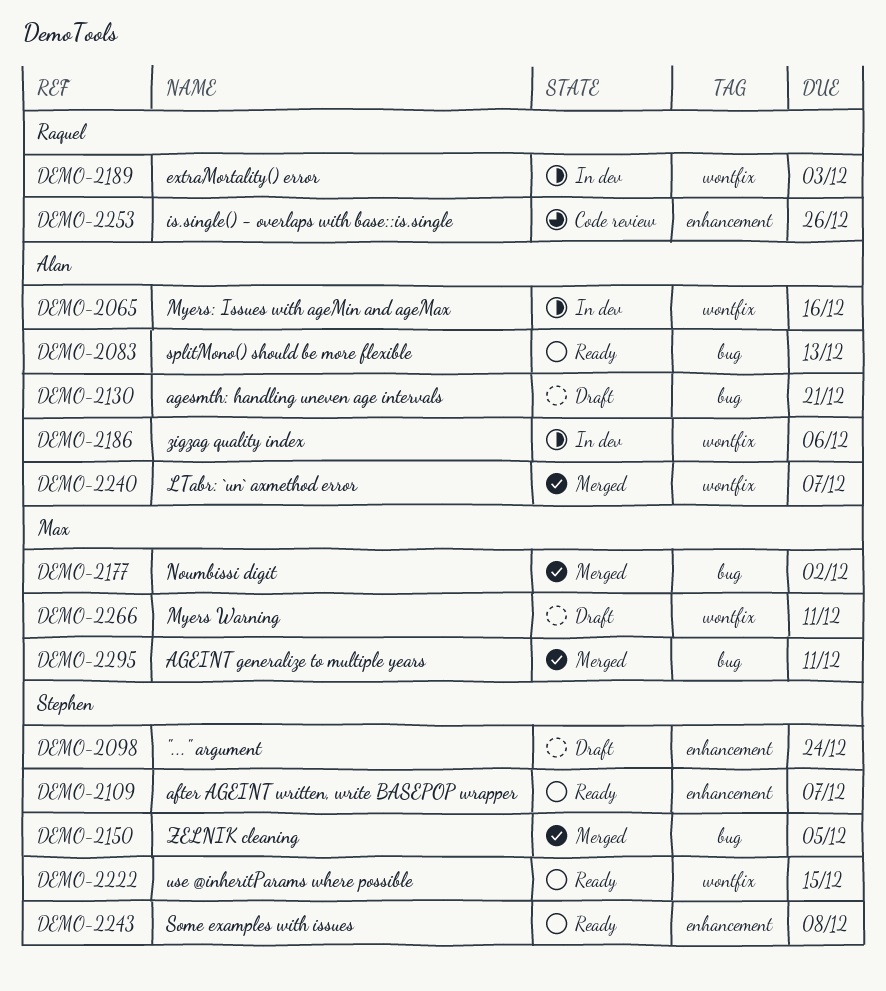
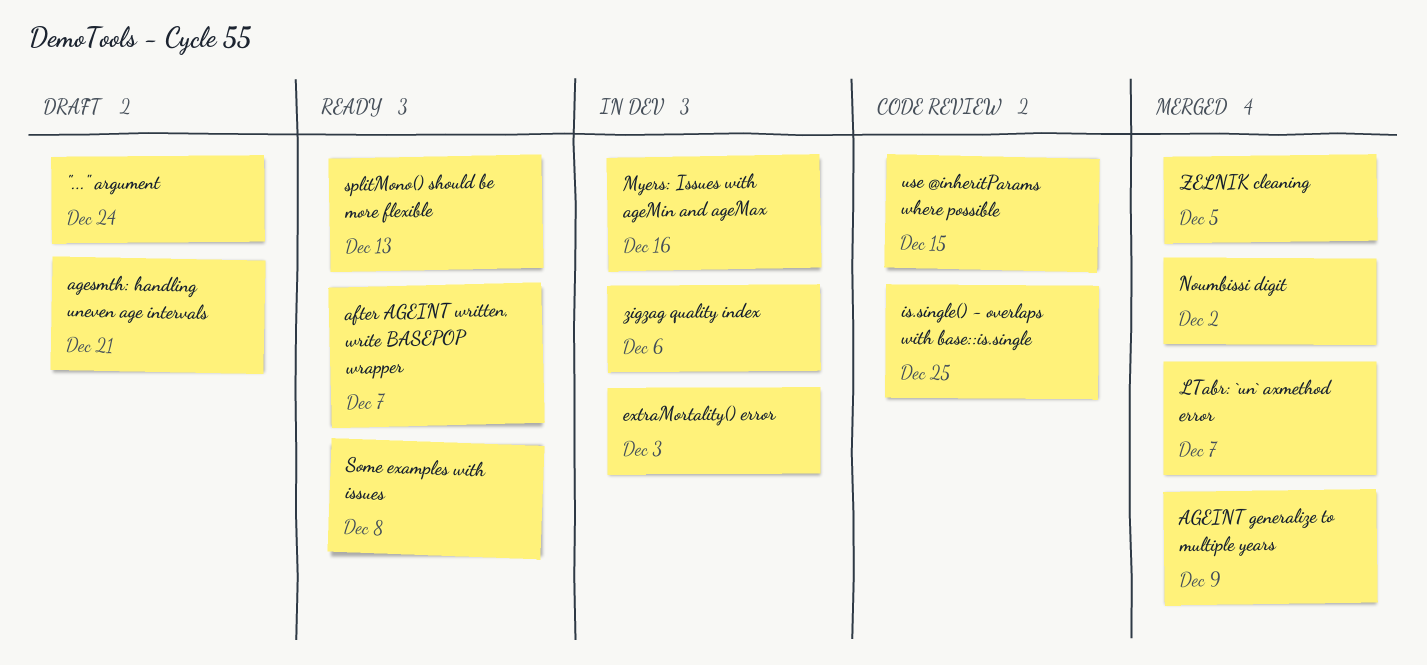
AGEINT generalize to multiple years, due: Dec 11 -> Dec 9
is.single() - overlaps with base::is.single, due: Dec 26 -> Dec 25
Myers Warning: present -> none
use @inheritParams where possible, status: Ready -> Code review

